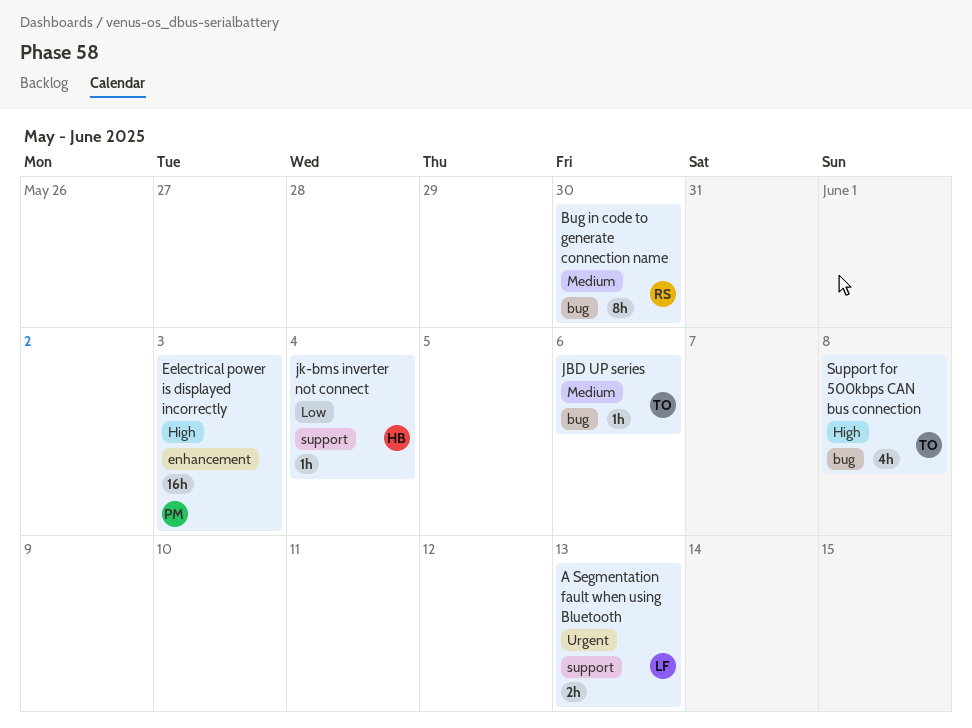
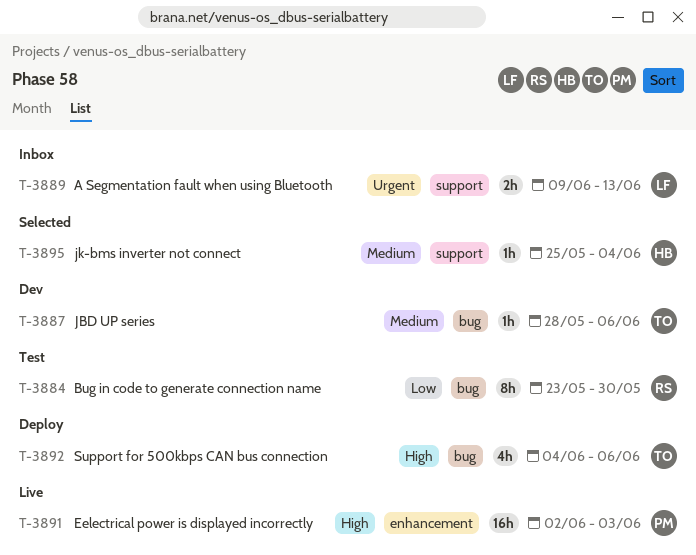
Bug in code to generate connection name, priority: Medium -> Low
jk-bms inverter not connect, priority: Low -> Medium
Support for 500kbps CAN bus connection, due: Jun 8 -> Jun 6

